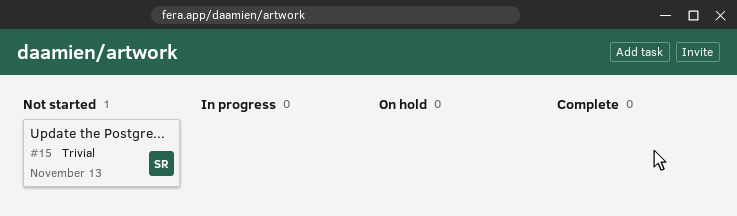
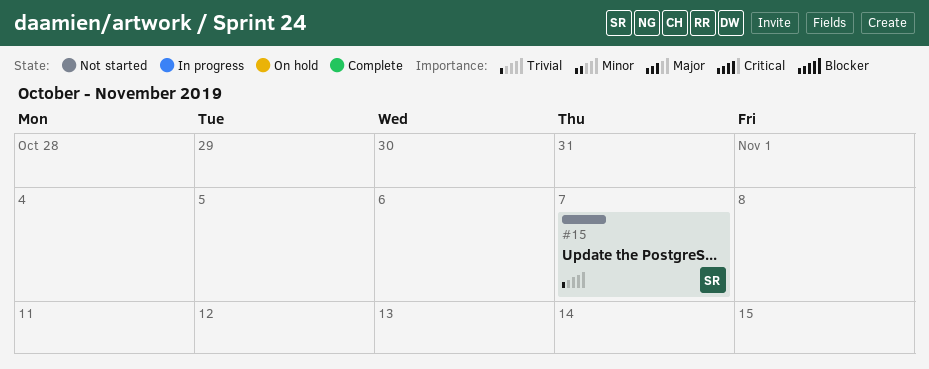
#15, due: Nov 13 -> Nov 7

